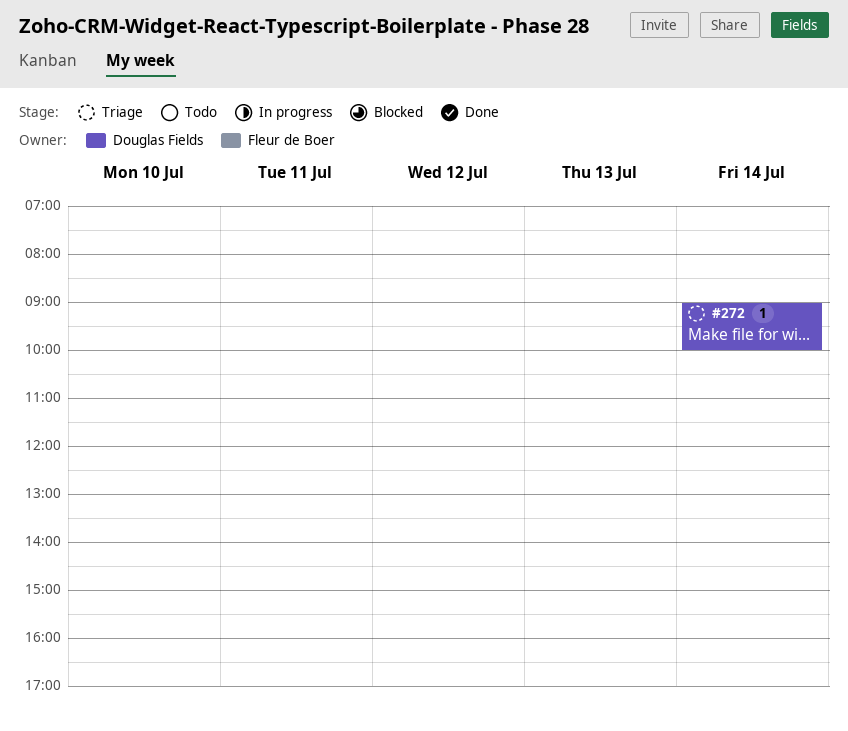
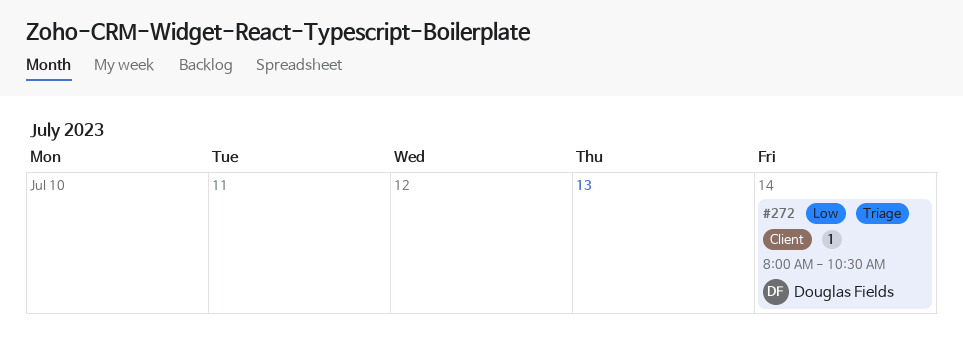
#272, begins: 09:00 -> 08:00
#272, ends: 10:00 -> 10:30

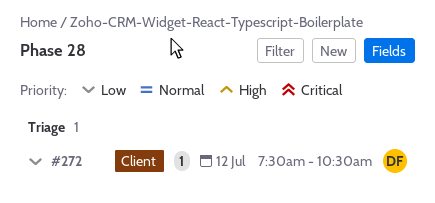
#272, day: Jul 14 -> Jul 12
#272, begins: 08:00 -> 07:30

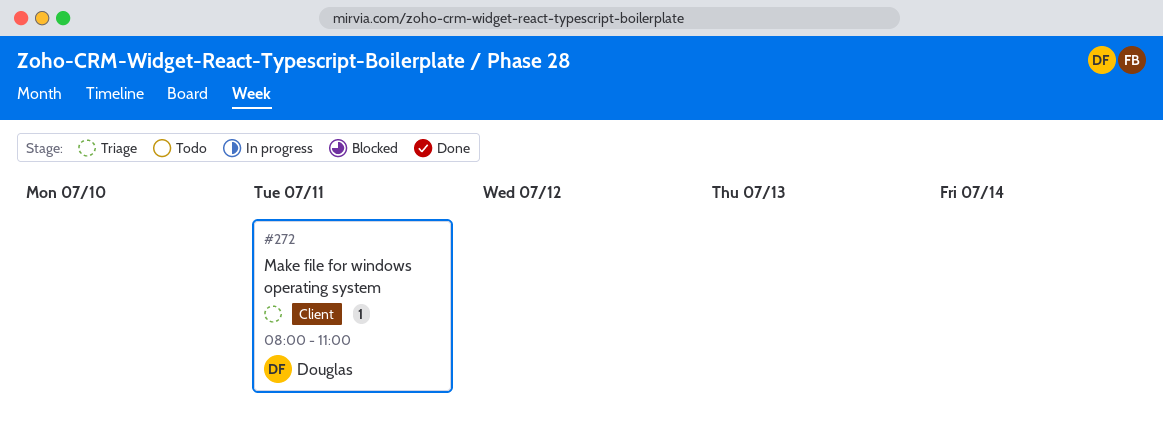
#272, day: Jul 12 -> Jul 11
#272, begins: 07:30 -> 08:00
#272, ends: 10:30 -> 11:00

